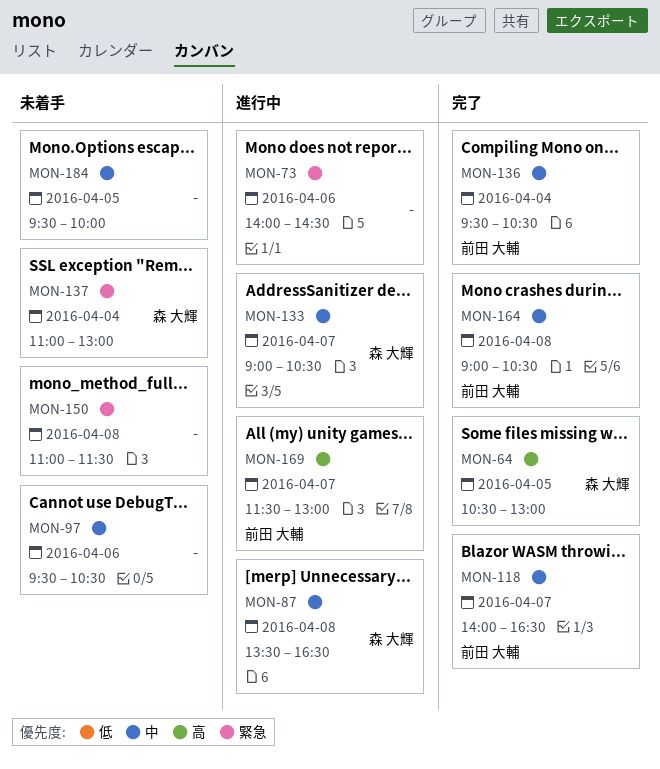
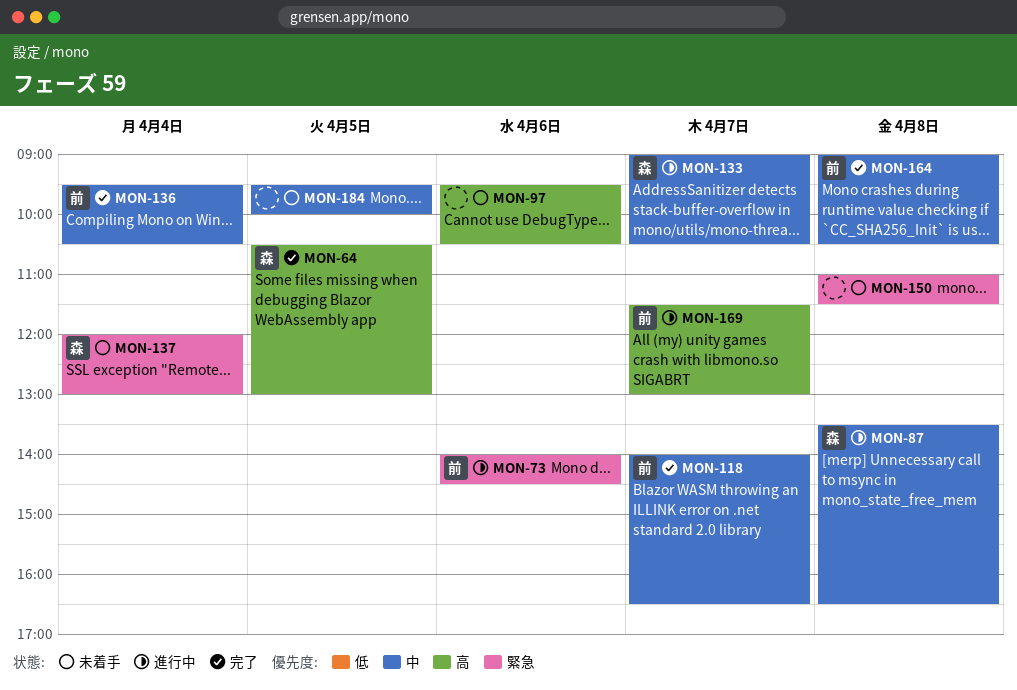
MON-73, owner: none -> 前田 大輔
MON-97, priority: 中 -> 高
MON-137, begins: 11:00 -> 12:00

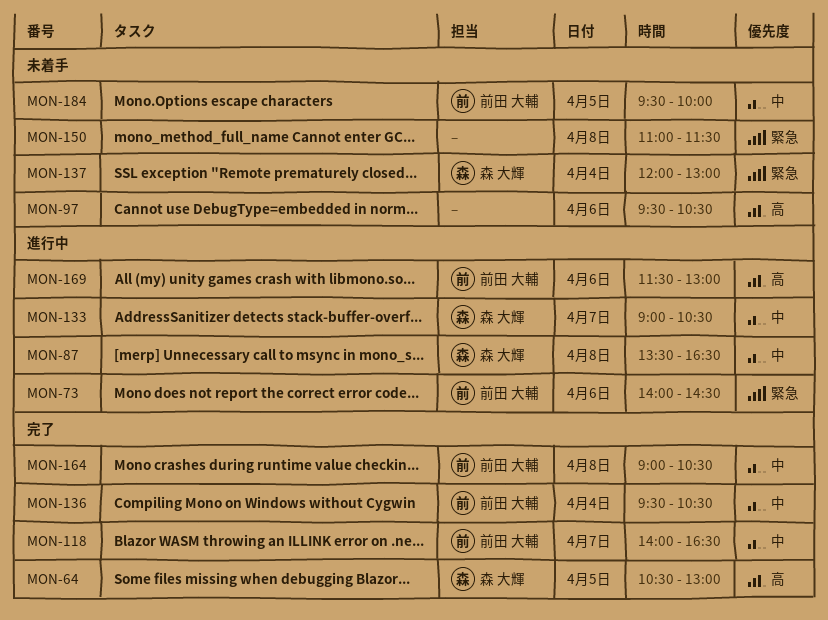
MON-169, day: Apr 7 -> Apr 6
MON-184, owner: none -> 前田 大輔

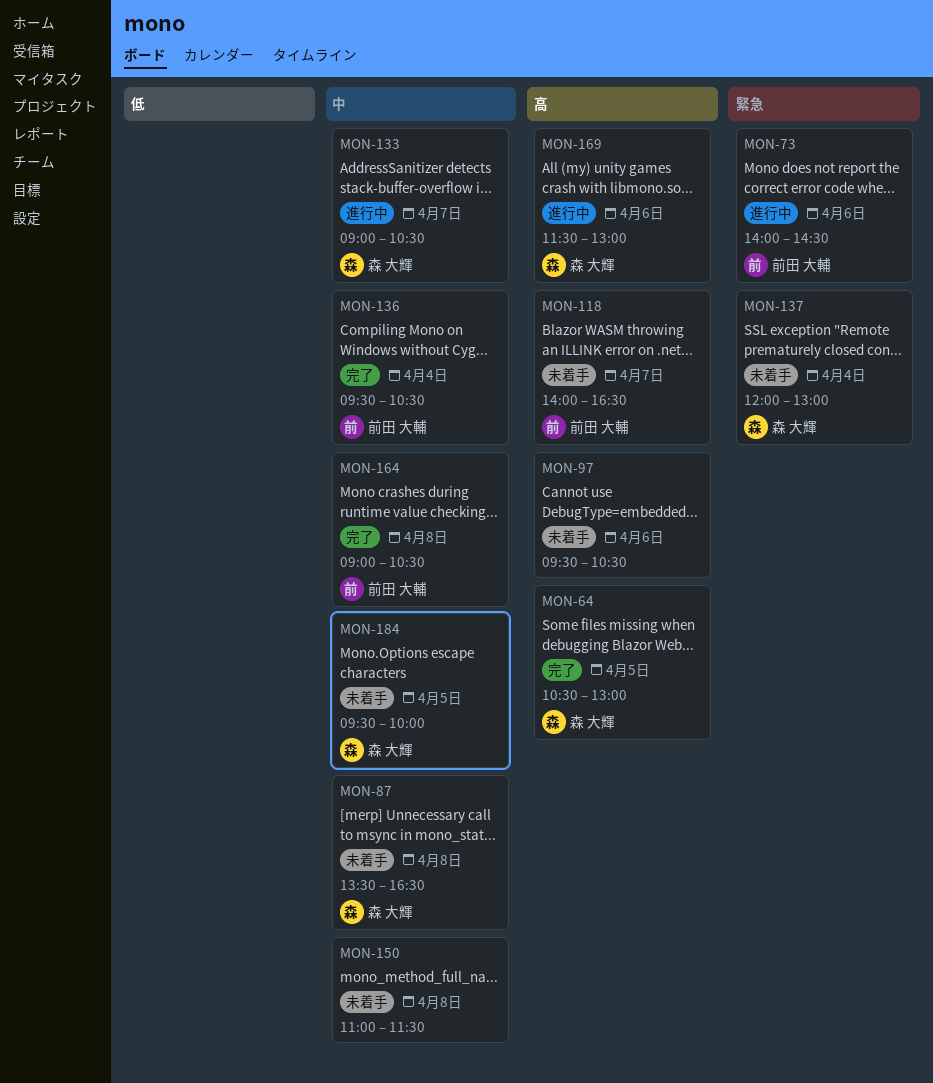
MON-87, status: 進行中 -> 未着手
MON-118, status: 完了 -> 未着手
MON-118, priority: 中 -> 高
MON-150, priority: 緊急 -> 中
MON-169, owner: 前田 大輔 -> 森 大輝
MON-184, owner: 前田 大輔 -> 森 大輝

